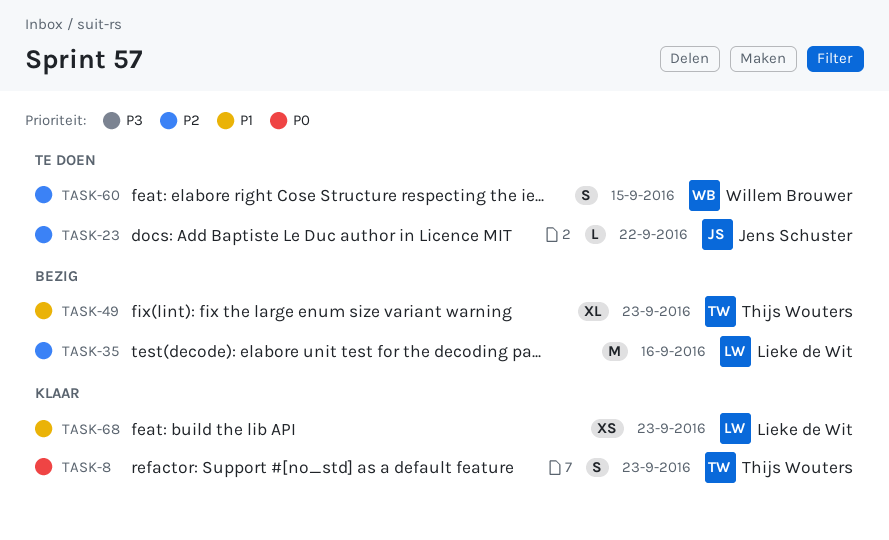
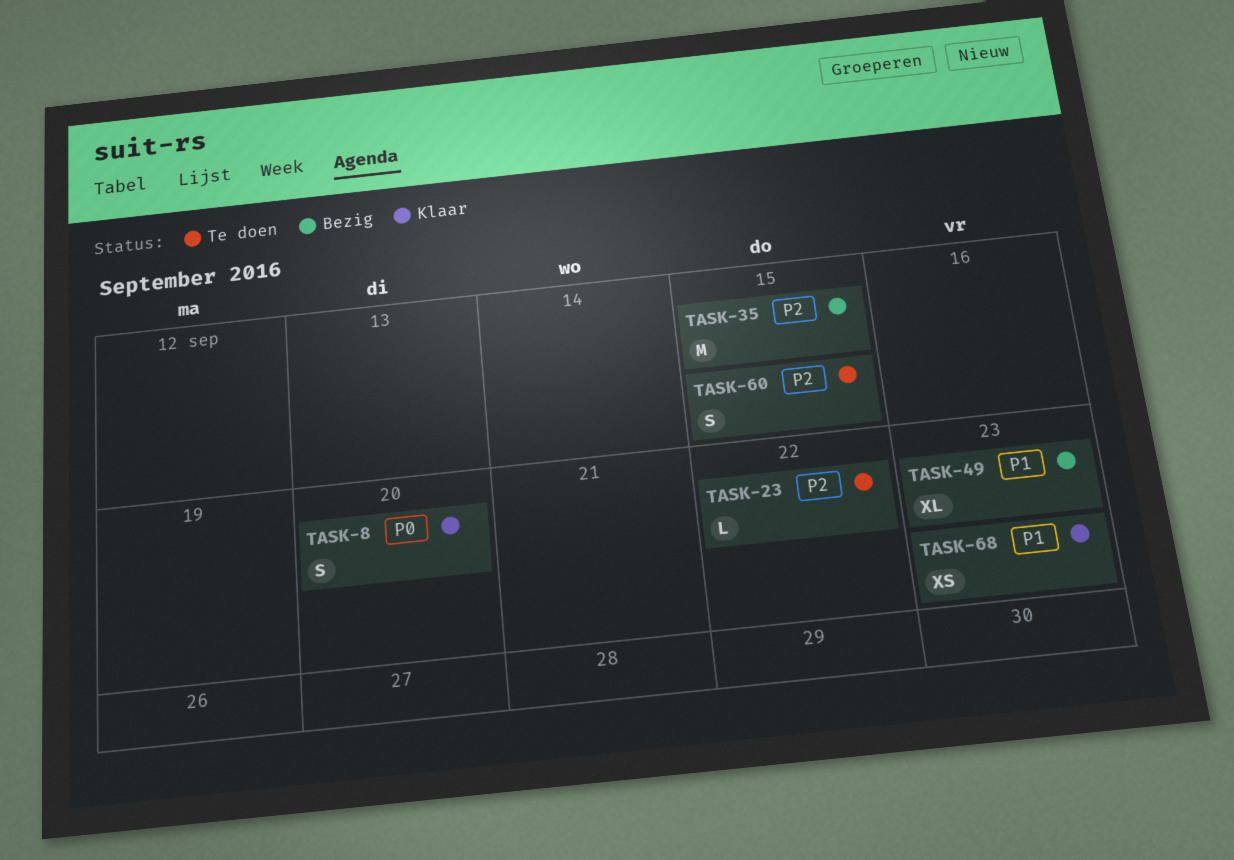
TASK-8, due: Sep 23 -> Sep 20
TASK-35, due: Sep 16 -> Sep 15

